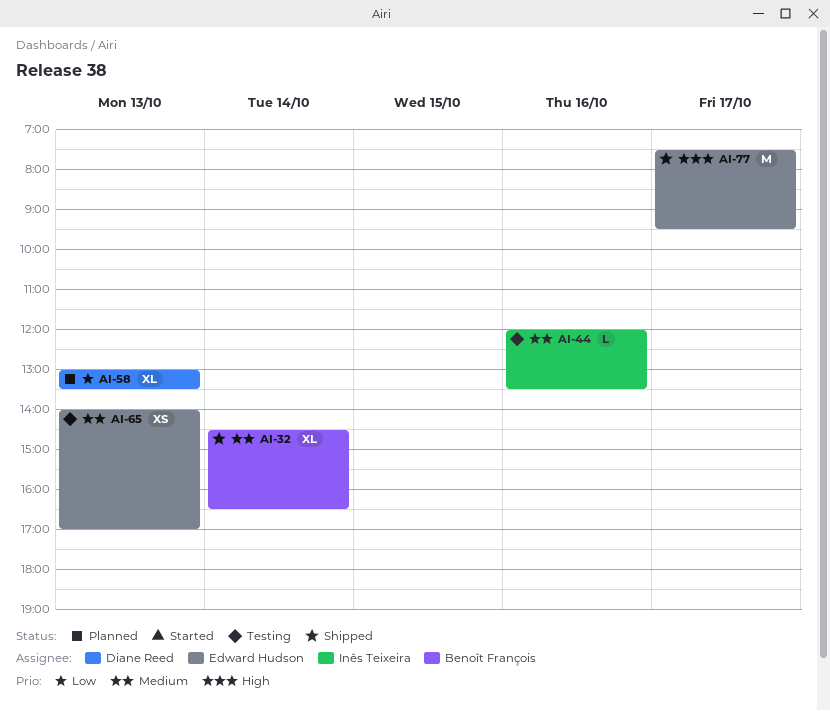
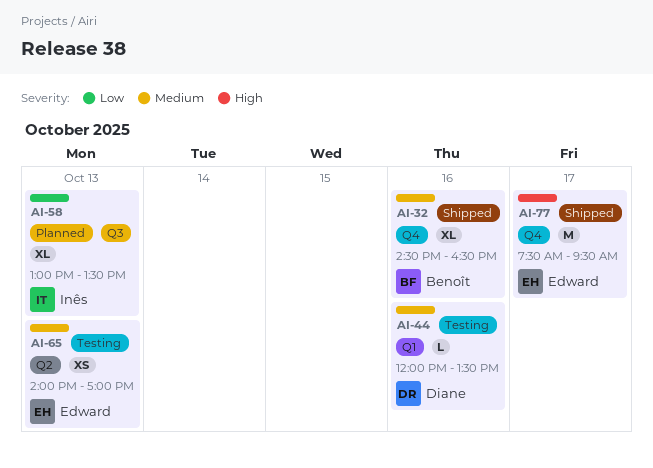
AI-32, day: Oct 14 -> Oct 16
AI-44, owner: Inês Teixeira -> Diane Reed
AI-58, owner: Diane Reed -> Inês Teixeira

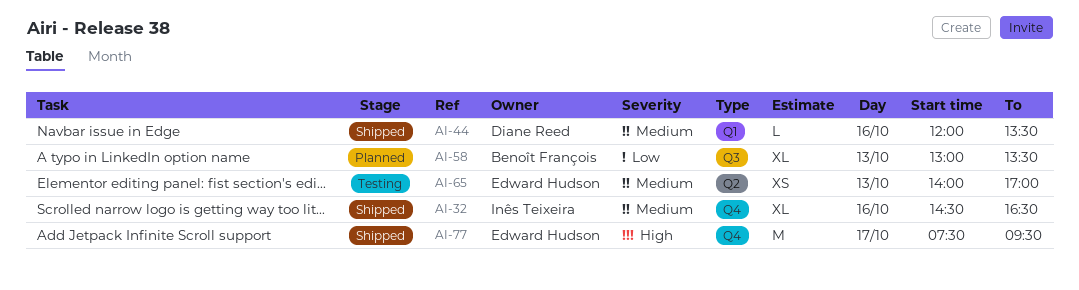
AI-32, owner: Benoît François -> Inês Teixeira
AI-44, status: Testing -> Shipped
AI-58, owner: Inês Teixeira -> Benoît François

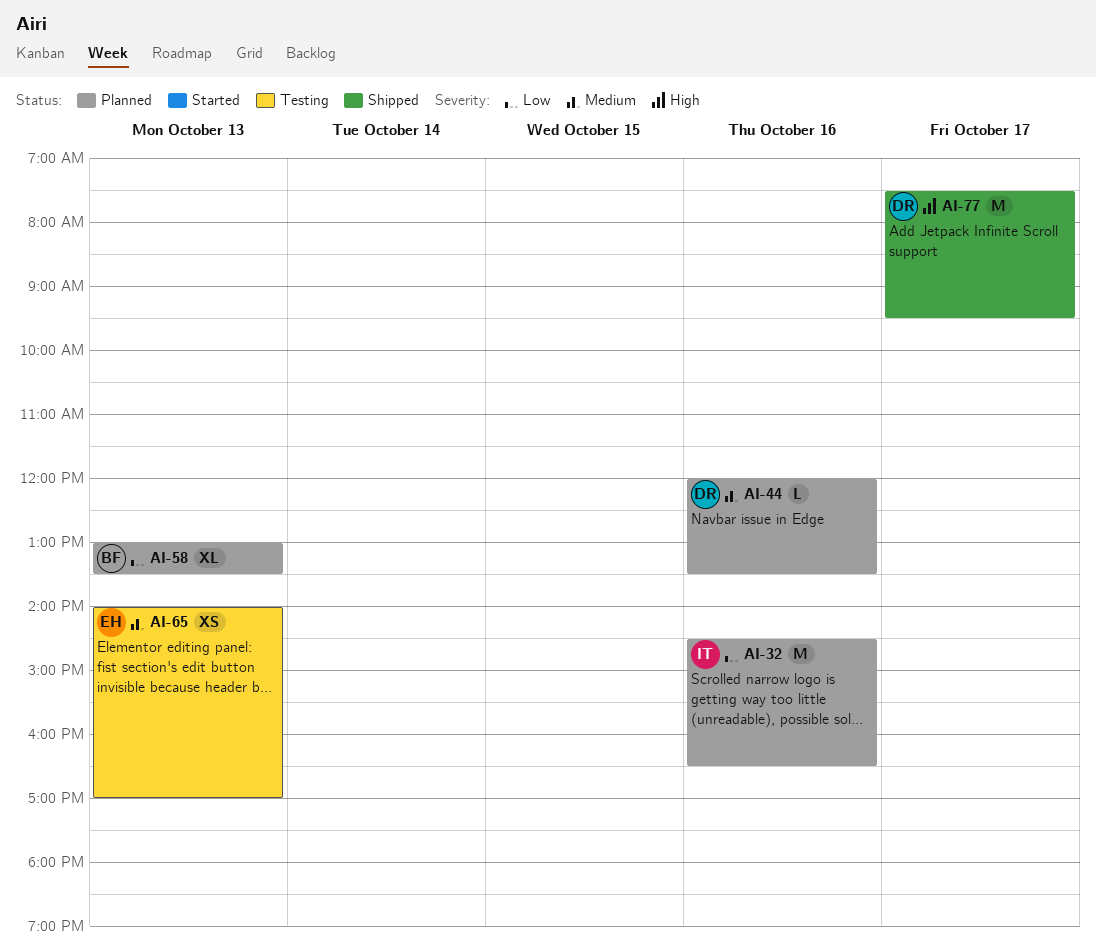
AI-32, status: Shipped -> Planned
AI-32, priority: Medium -> Low
AI-32, estimate: XL -> M
AI-44, status: Shipped -> Planned
AI-77, owner: Edward Hudson -> Diane Reed

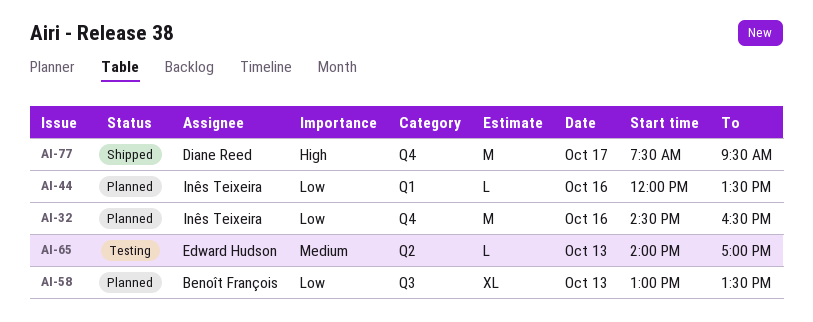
AI-44, owner: Diane Reed -> Inês Teixeira
AI-44, priority: Medium -> Low
AI-65, estimate: XS -> L

